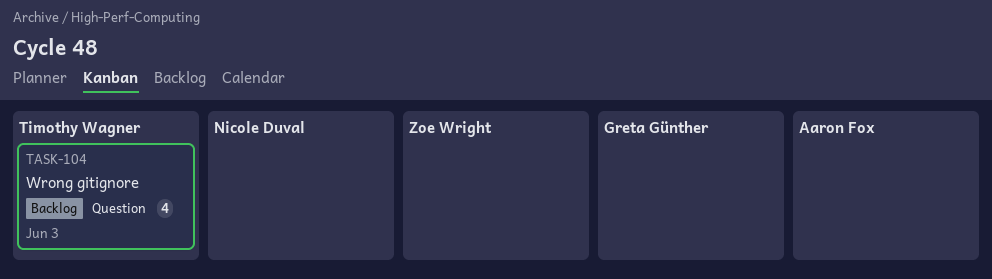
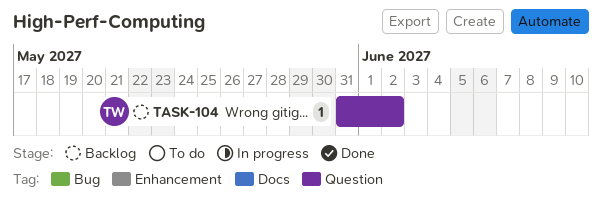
TASK-104, estimate: 4 -> 1
TASK-104, due: Jun 3 -> Jun 2

